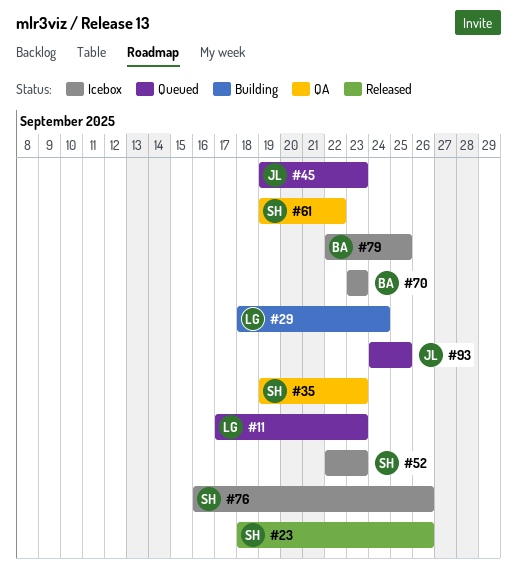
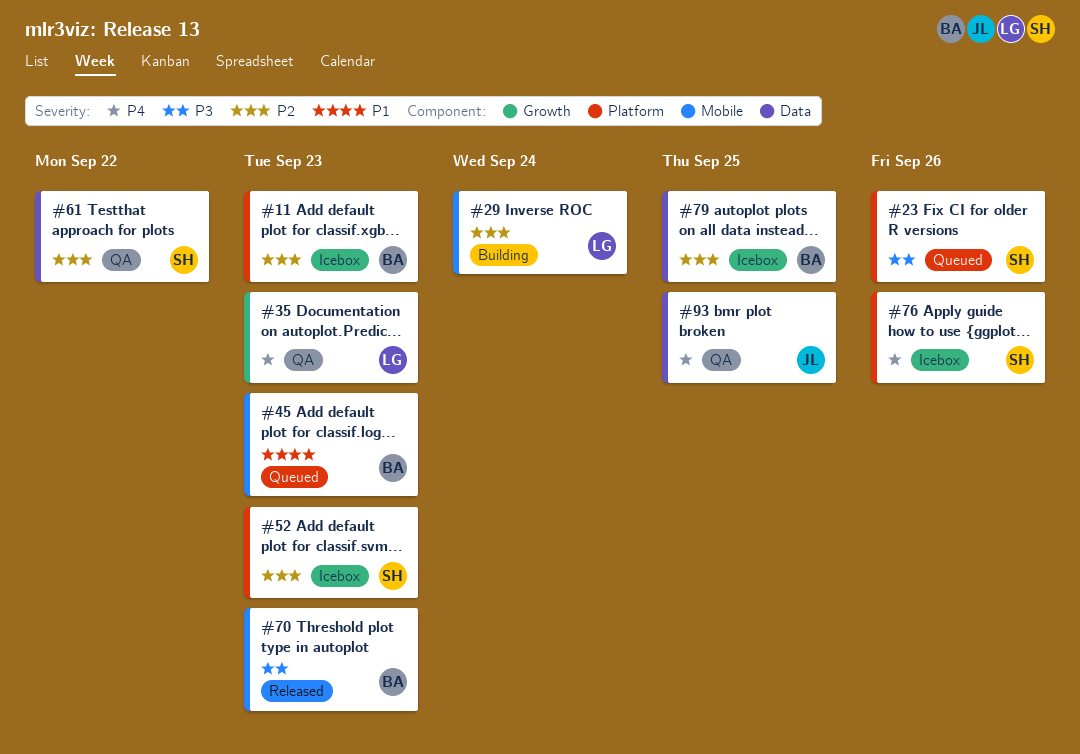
#11, status: Queued -> Icebox
#11, owner: LG -> BA
#23, status: Released -> Queued
#35, owner: SH -> LG
#45, owner: JL -> BA
#70, status: Icebox -> Released
#93, status: Queued -> QA

